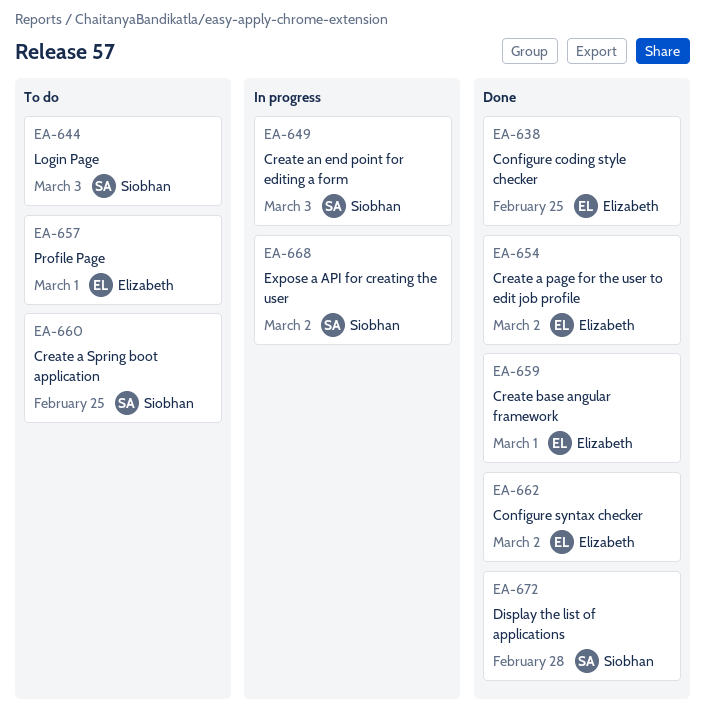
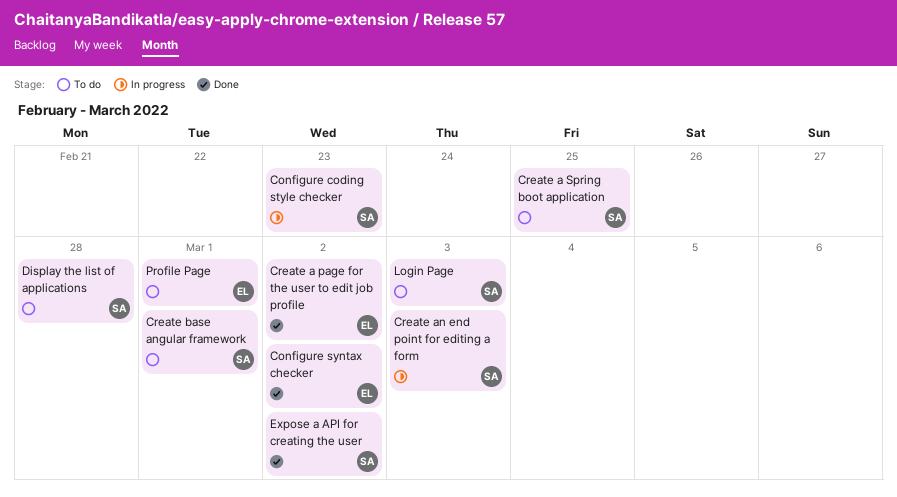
Configure coding style checker, status: Done -> In progress
Configure coding style checker, owner: Elizabeth -> Siobhan
Configure coding style checker, due: Feb 25 -> Feb 23
Create base angular framework, status: Done -> To do
Create base angular framework, owner: Elizabeth -> Siobhan
Display the list of applications, status: Done -> To do
Expose a API for creating the user, status: In progress -> Done

